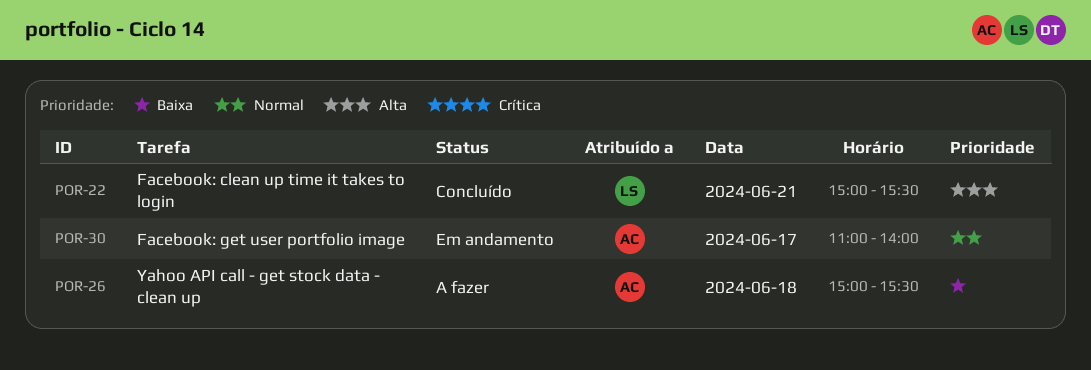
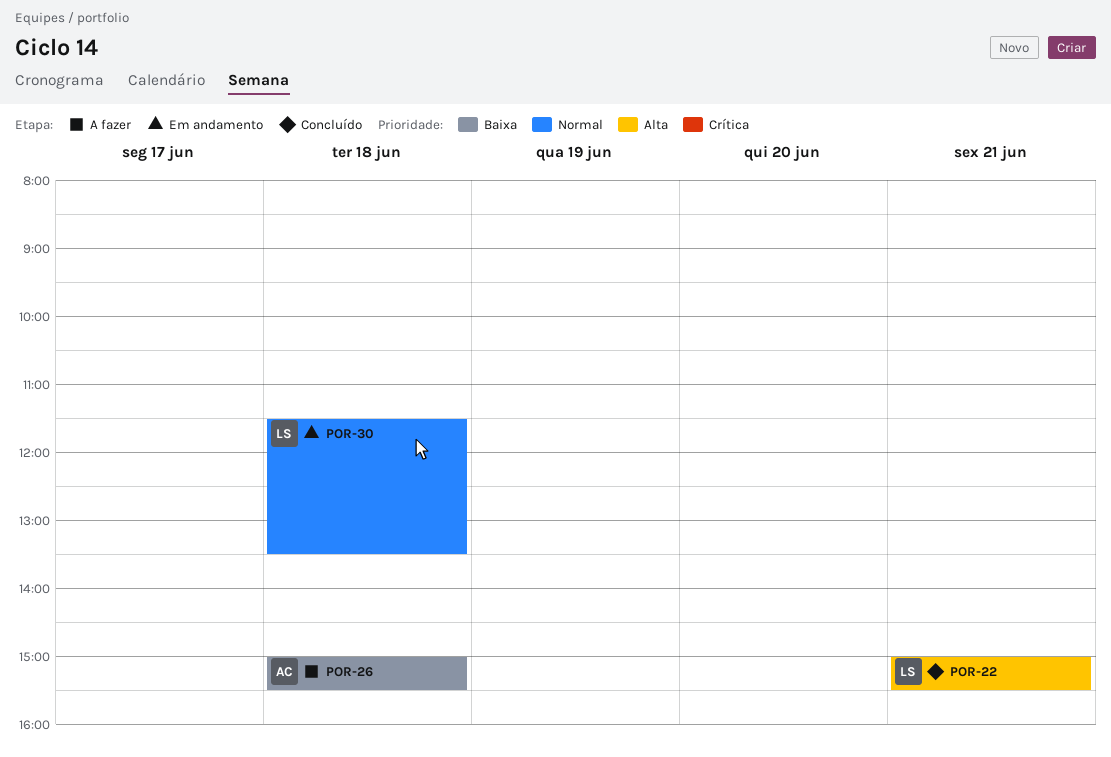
POR-30, owner: AC -> LS
POR-30, day: Jun 17 -> Jun 18
POR-30, begins: 11:00 -> 11:30
POR-30, ends: 14:00 -> 13:30

